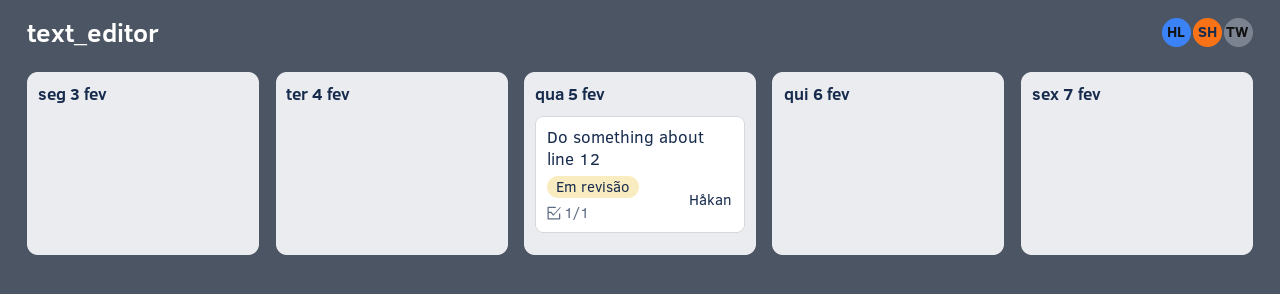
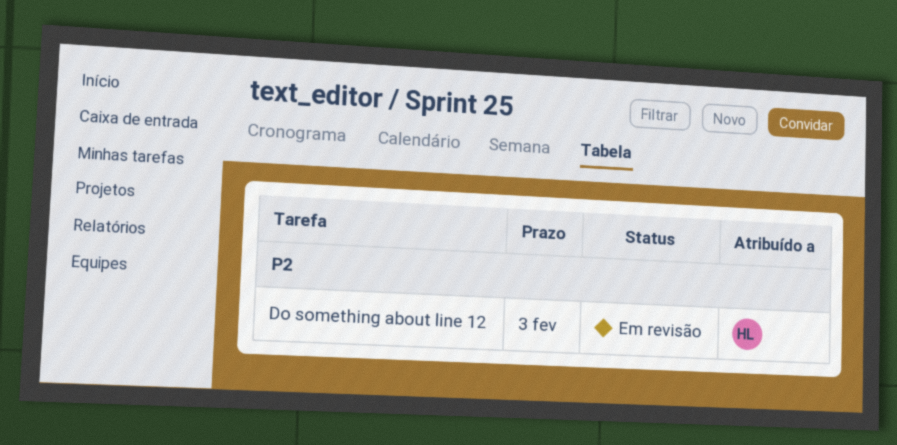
Do something about line 12, due: Feb 5 -> Feb 3

